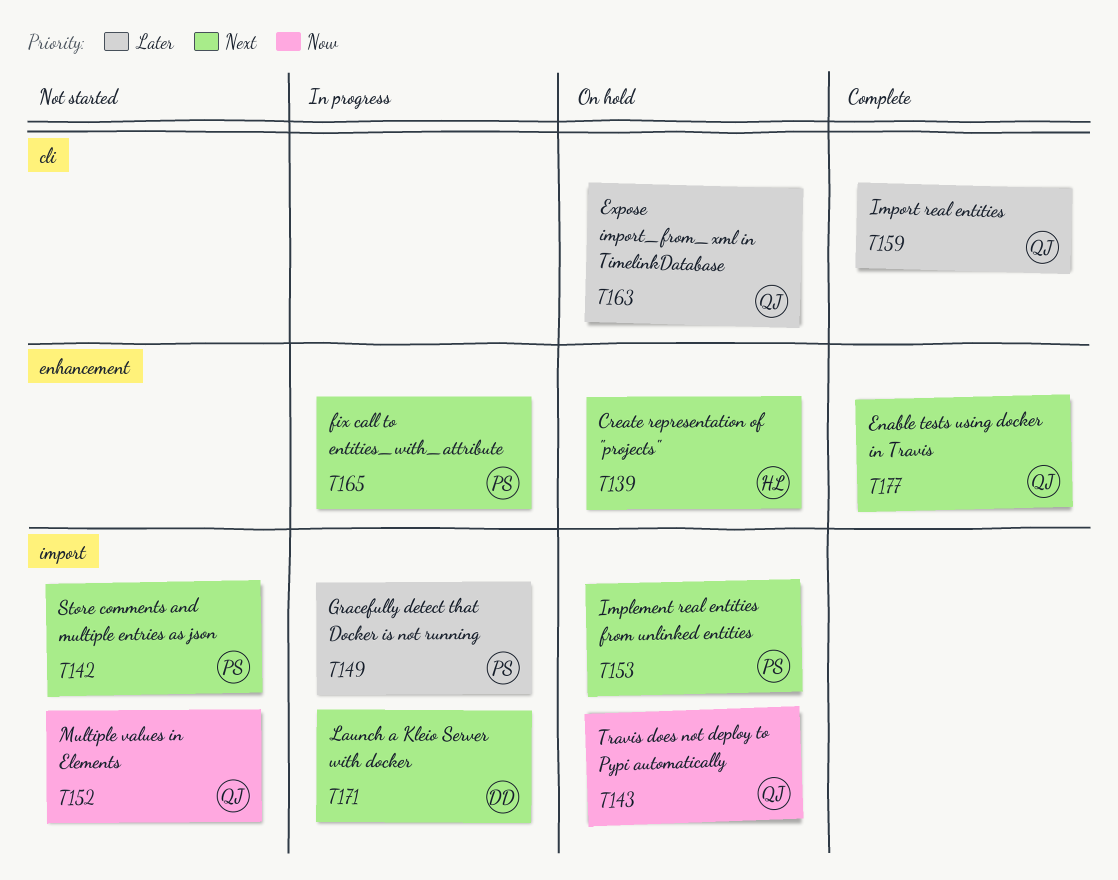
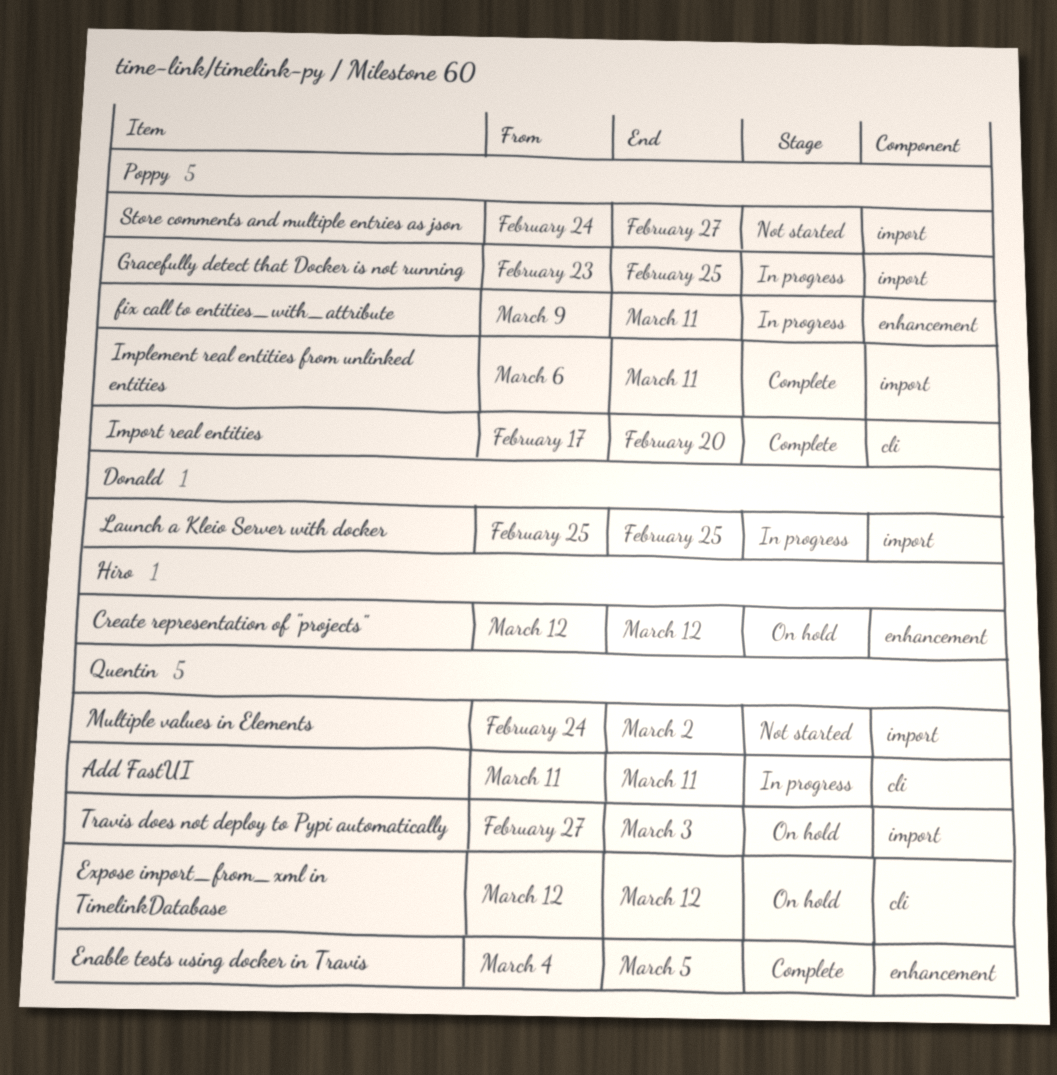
Add FastUI: none -> present
Implement real entities from unlinked entities, status: On hold -> Complete
Import real entities, owner: Quentin -> Poppy

